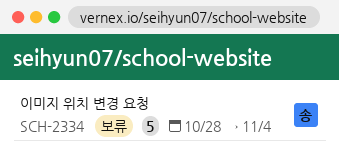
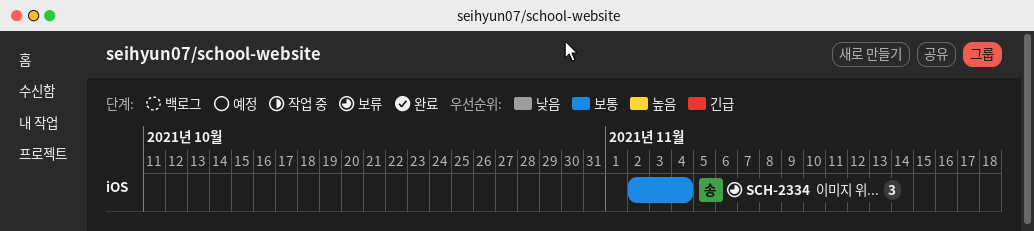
SCH-2334, estimate: 5 -> 3
SCH-2334, start: Oct 28 -> Nov 2

